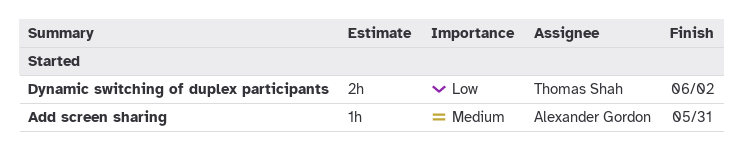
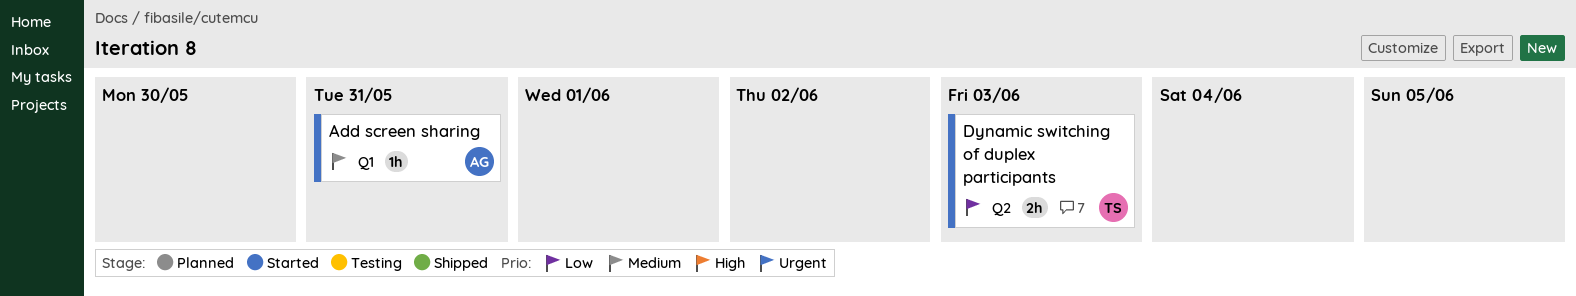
Dynamic switching of duplex participants, due: Jun 2 -> Jun 3

